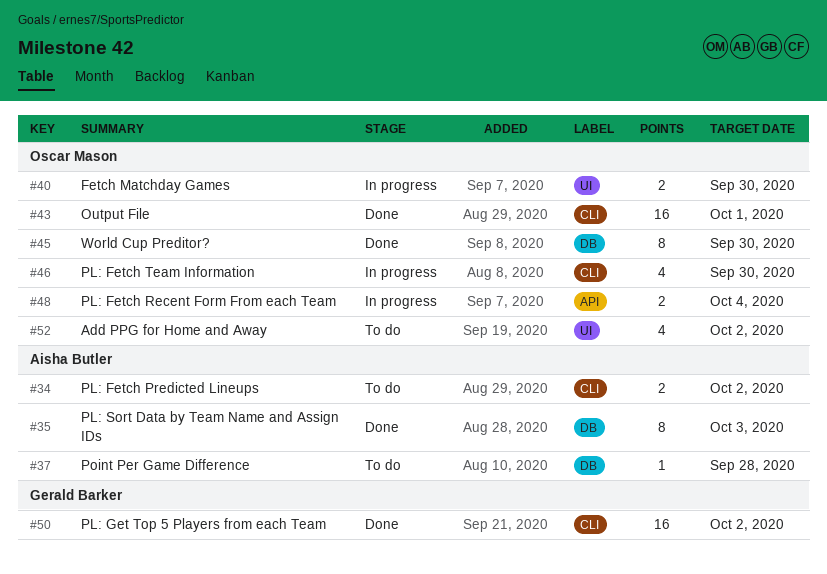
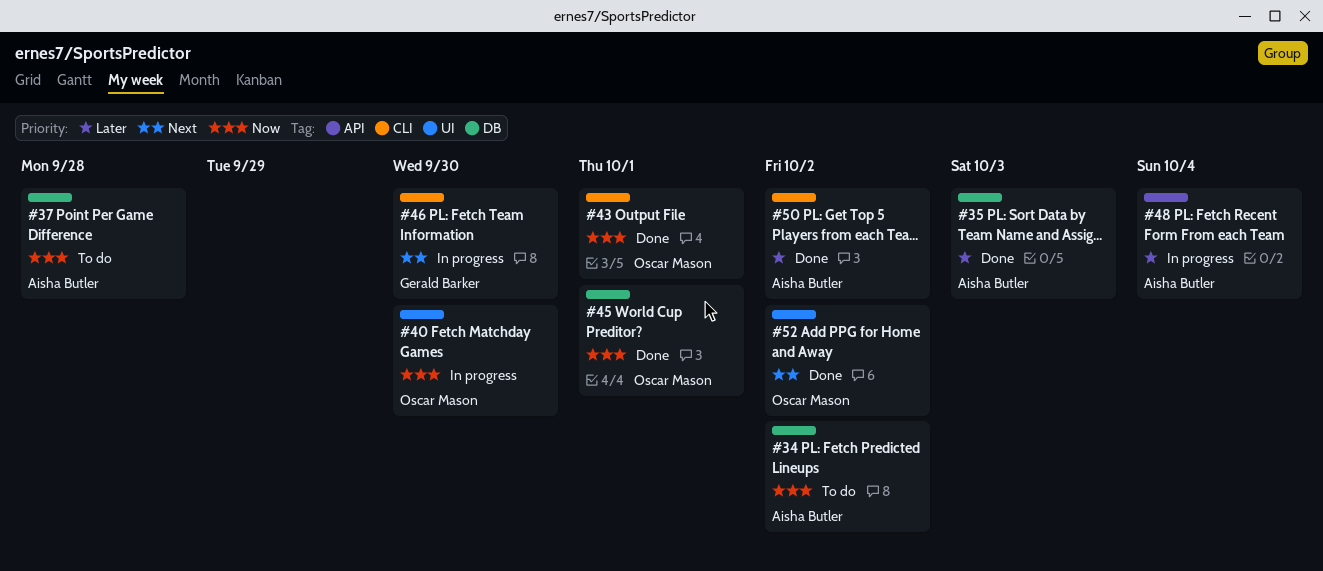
#34, label: CLI -> DB
#45, due: Sep 30 -> Oct 1
#46, owner: Oscar Mason -> Gerald Barker
#48, owner: Oscar Mason -> Aisha Butler
#50, owner: Gerald Barker -> Aisha Butler
#52, status: To do -> Done

